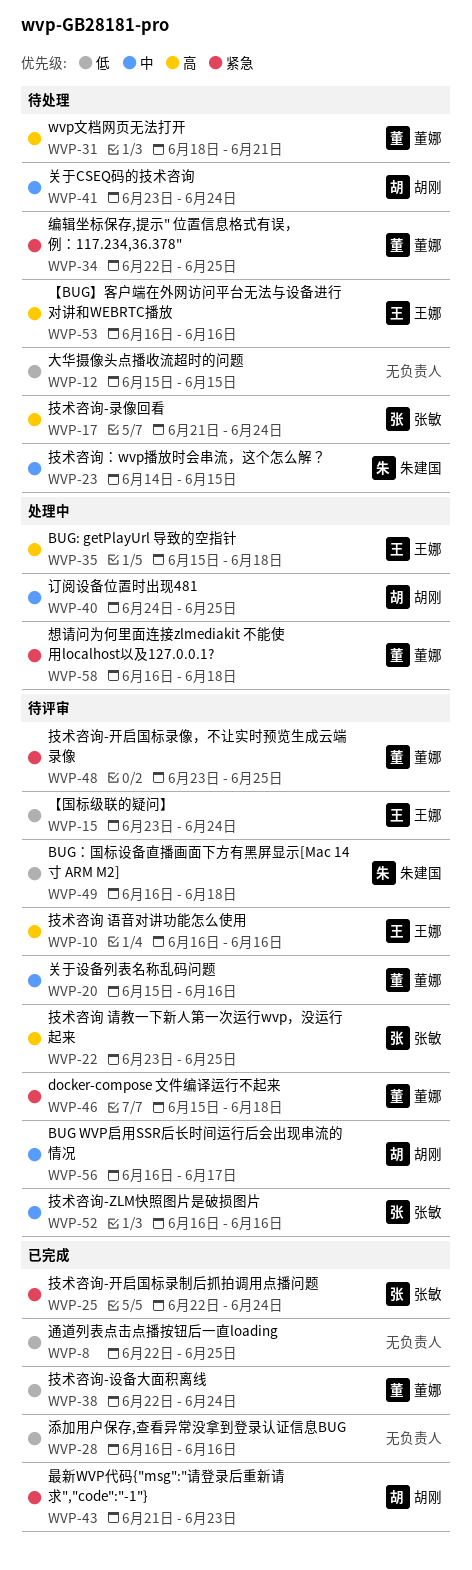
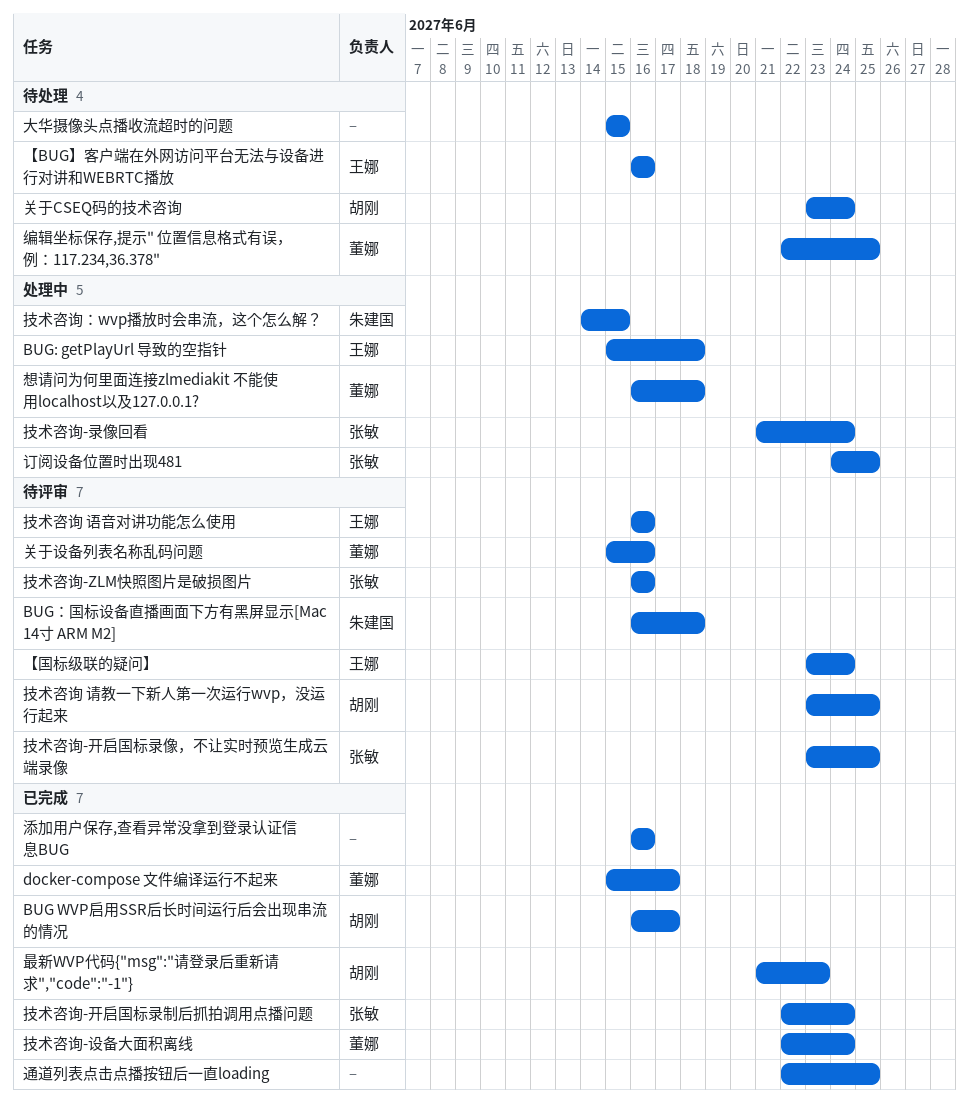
BUG WVP启用SSR后长时间运行后会出现串流的情况, status: 待评审 -> 已完成
docker-compose 文件编译运行不起来, status: 待评审 -> 已完成
docker-compose 文件编译运行不起来, due: Jun 18 -> Jun 17
wvp文档网页无法打开: present -> none
技术咨询 请教一下新人第一次运行wvp，没运行起来, owner: 张敏 -> 胡刚
技术咨询-开启国标录像，不让实时预览生成云端录像, owner: 董娜 -> 张敏
技术咨询-录像回看, status: 待处理 -> 处理中
技术咨询：wvp播放时会串流，这个怎么解？, status: 待处理 -> 处理中
订阅设备位置时出现481, owner: 胡刚 -> 张敏

